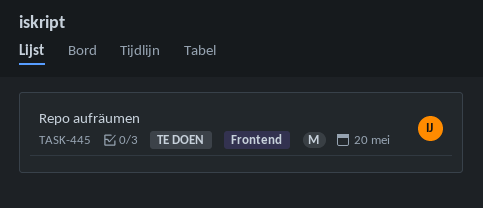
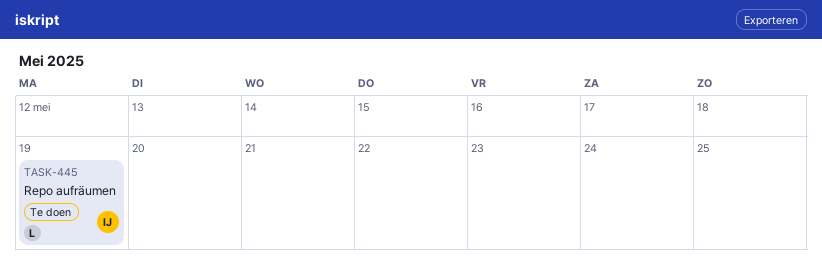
TASK-445, estimate: M -> L
TASK-445, due: May 20 -> May 19

